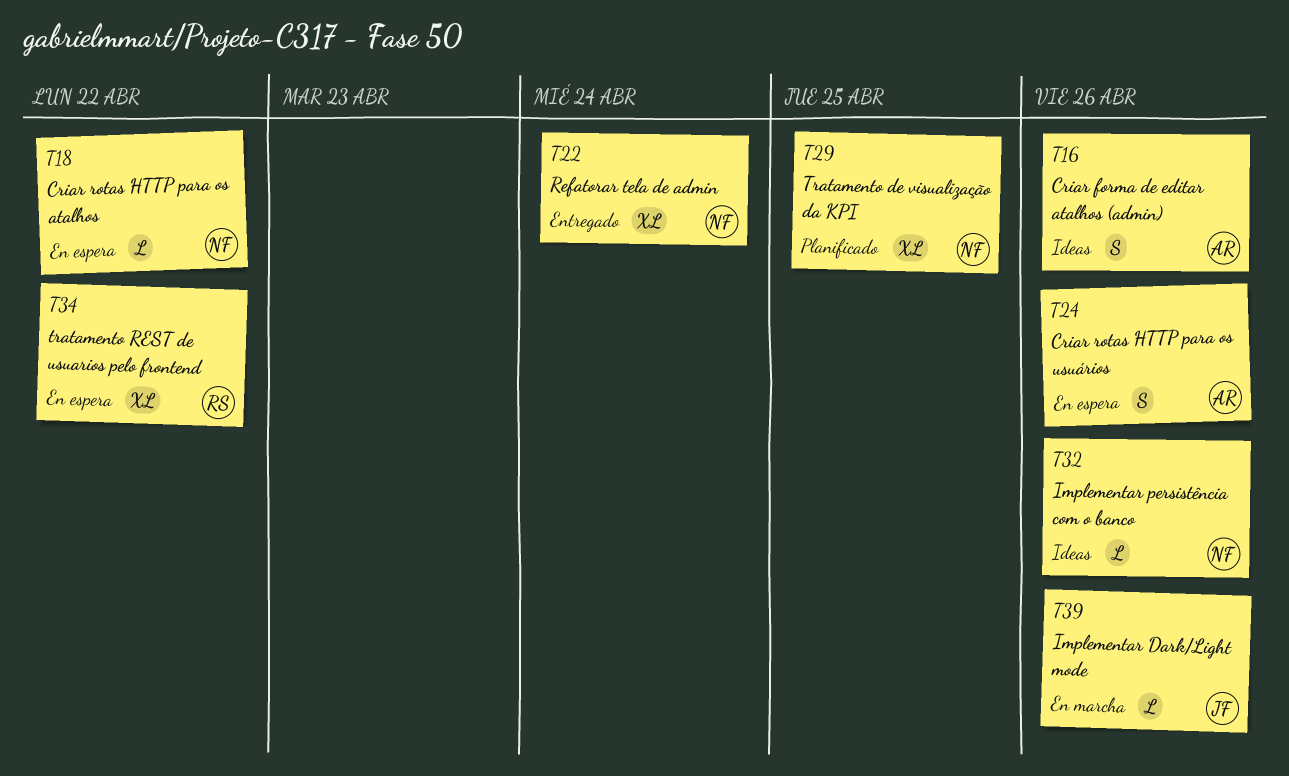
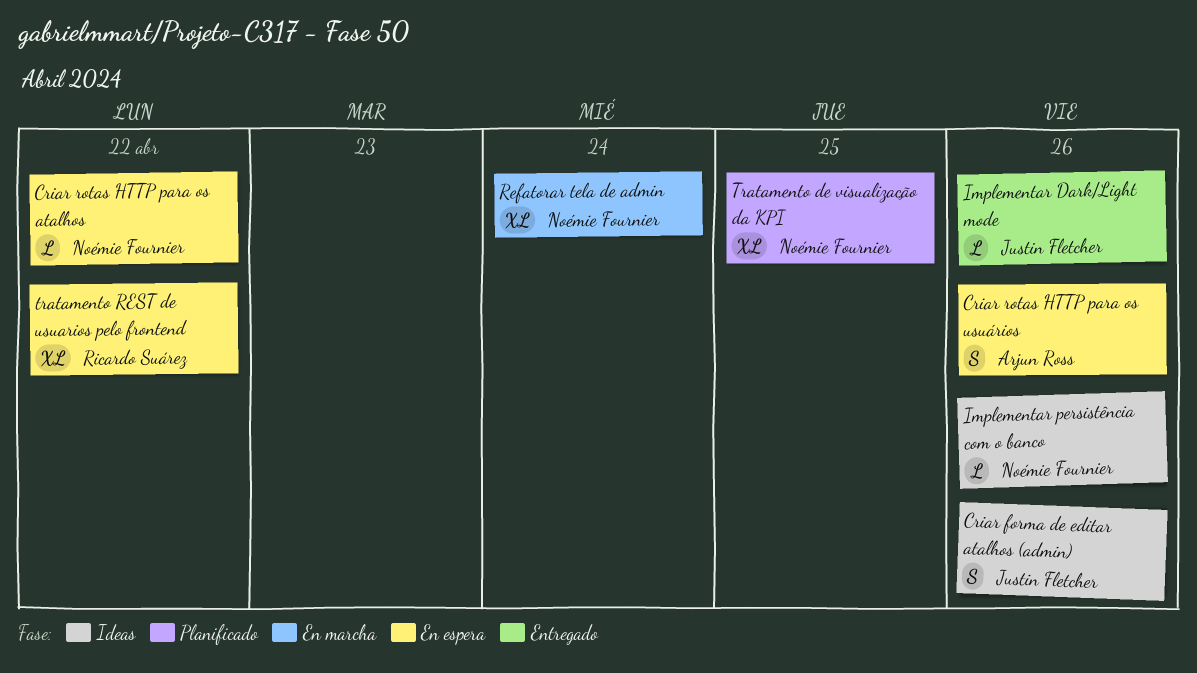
Criar forma de editar atalhos (admin), owner: Arjun Ross -> Justin Fletcher
Implementar Dark/Light mode, status: En marcha -> Entregado
Refatorar tela de admin, status: Entregado -> En marcha

